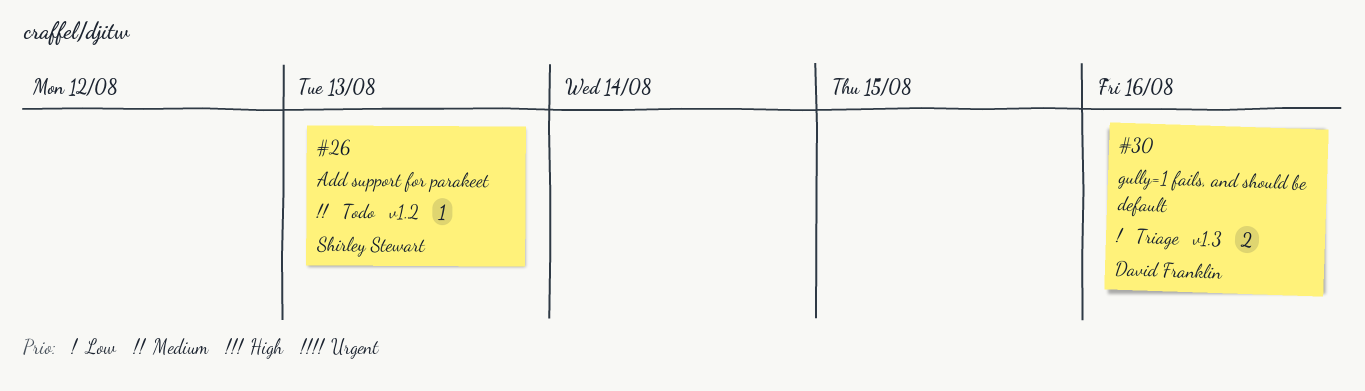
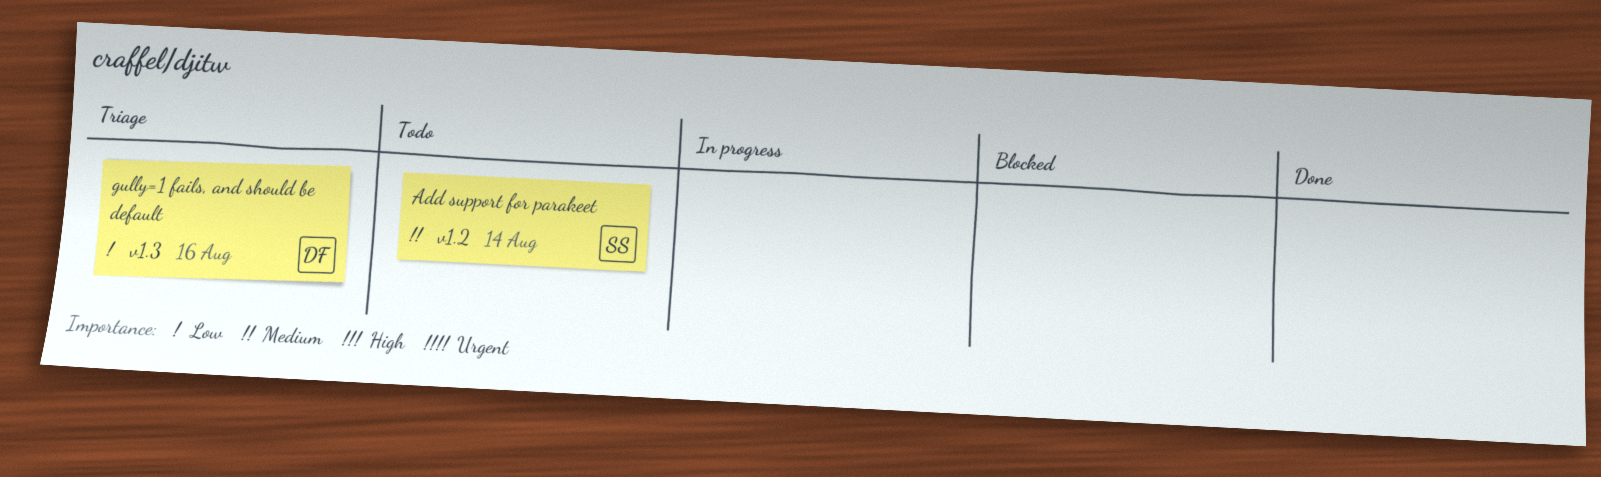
Add support for parakeet, due: Aug 13 -> Aug 14

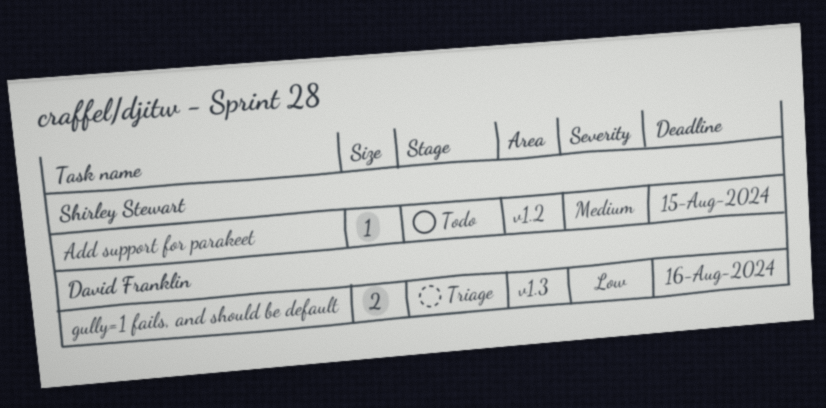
Add support for parakeet, due: Aug 14 -> Aug 15

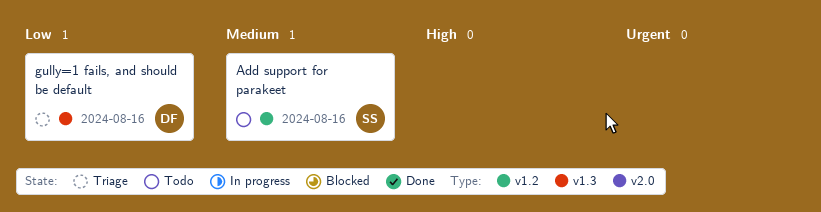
Add support for parakeet, due: Aug 15 -> Aug 16

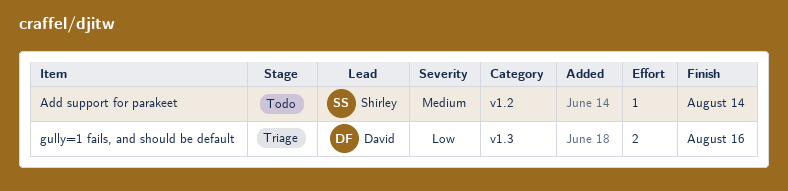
Add support for parakeet, due: Aug 16 -> Aug 14

